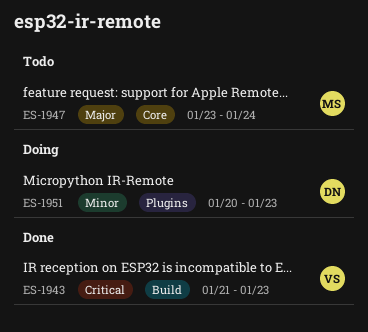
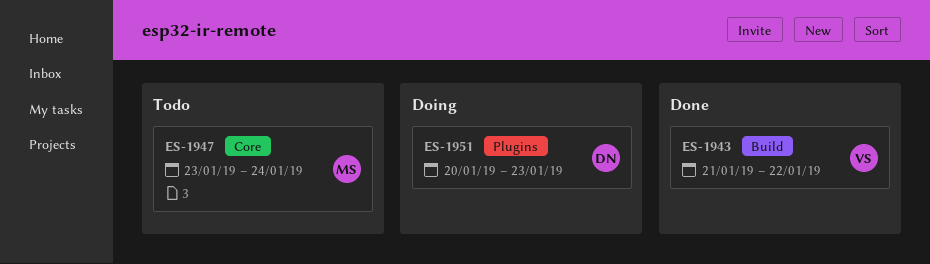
ES-1943, due: Jan 23 -> Jan 22

